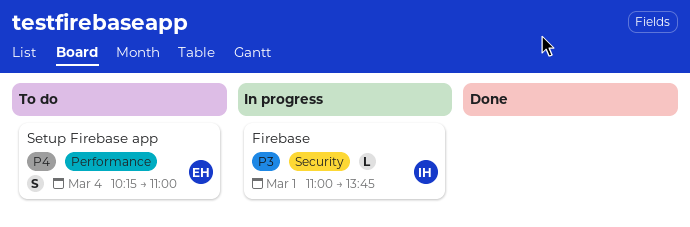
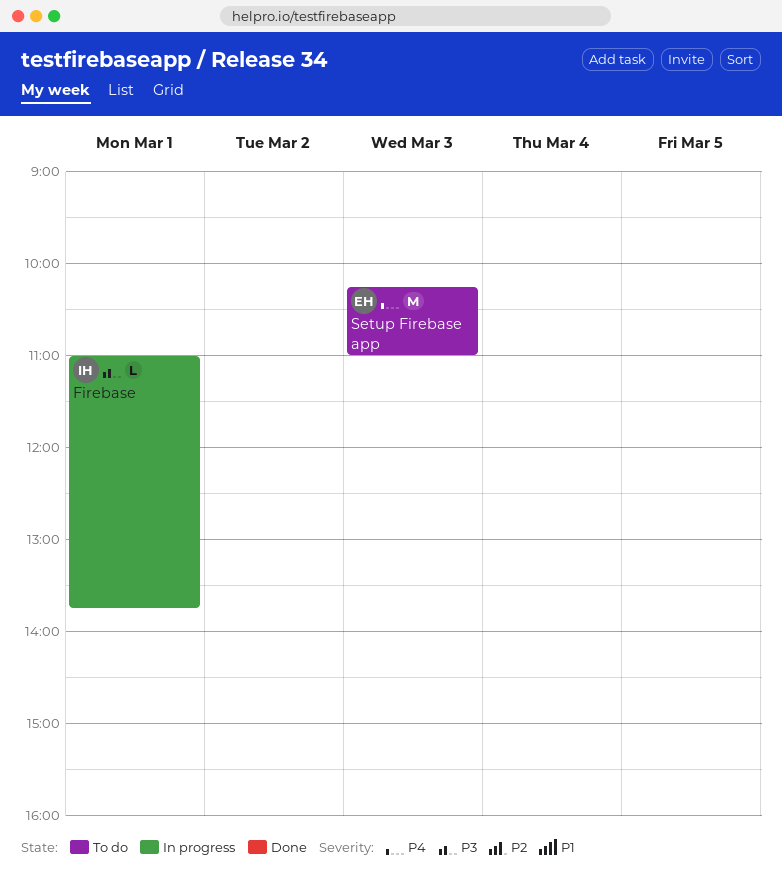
Setup Firebase app, estimate: S -> M
Setup Firebase app, day: Mar 4 -> Mar 3

